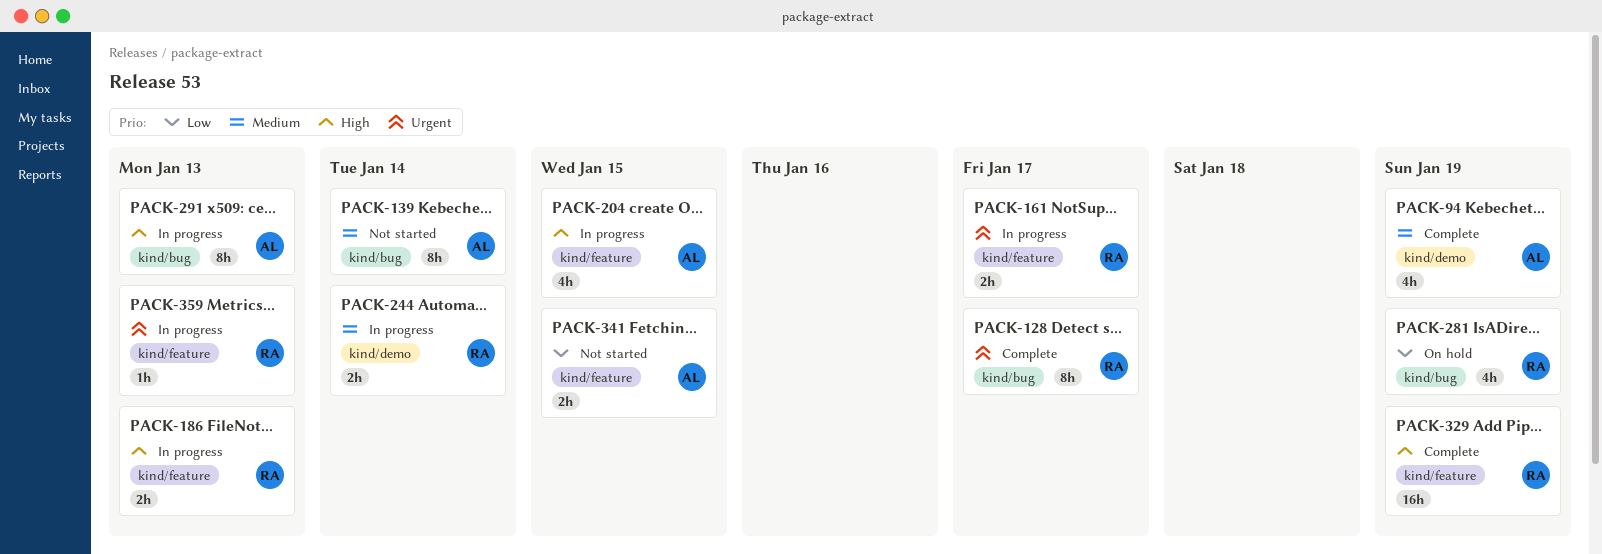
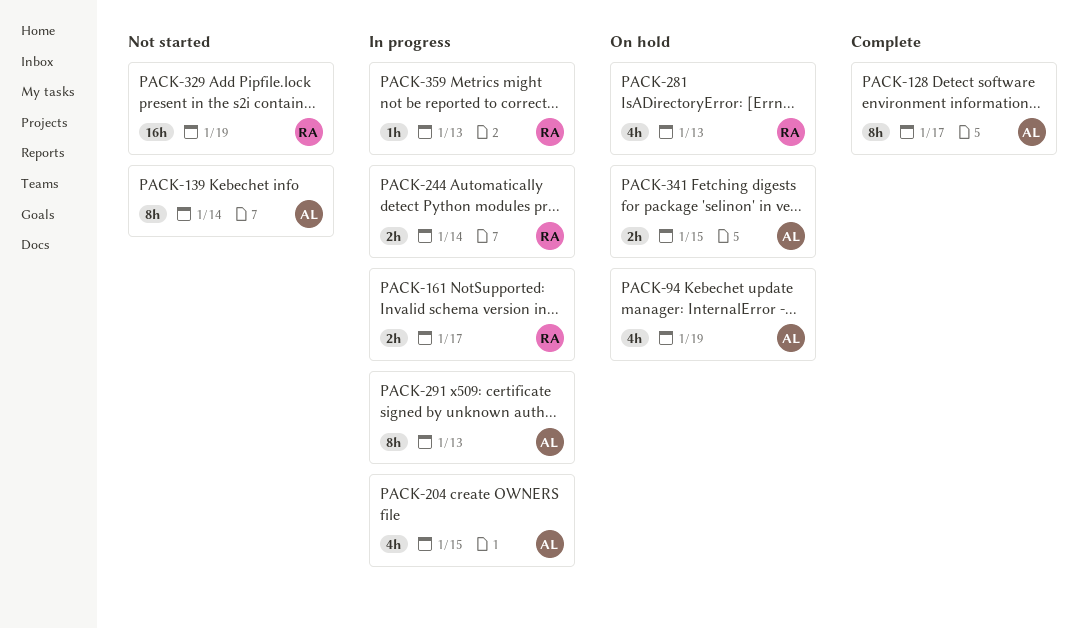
PACK-94, status: Complete -> On hold
PACK-128, owner: RA -> AL
PACK-186: present -> none
PACK-281, due: Jan 19 -> Jan 13
PACK-329, status: Complete -> Not started
PACK-341, status: Not started -> On hold

